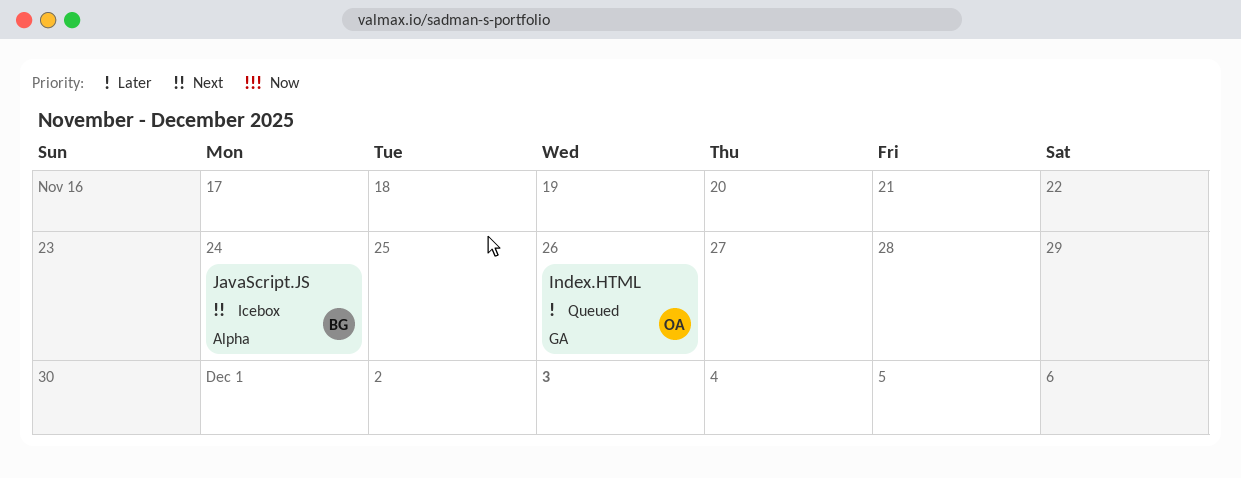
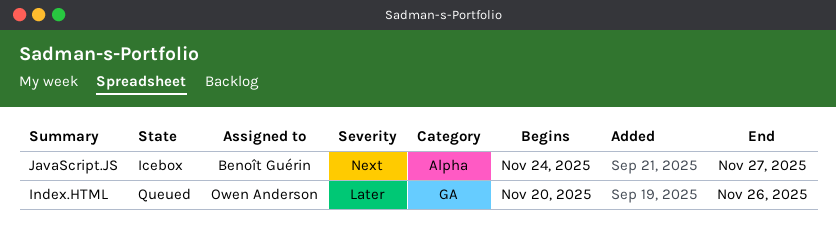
JavaScript.JS, due: Nov 24 -> Nov 27

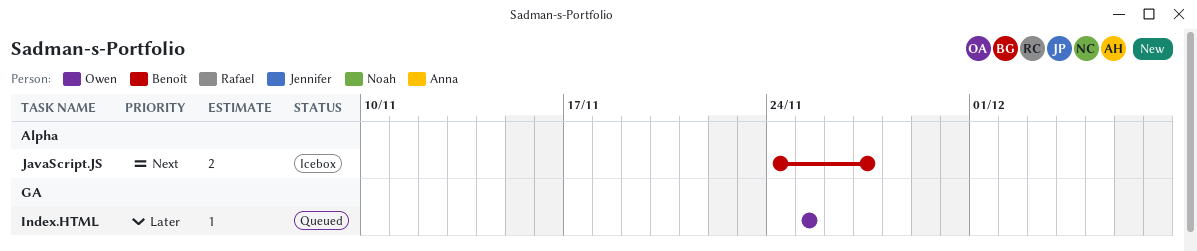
Index.HTML, start: Nov 20 -> Nov 25
Index.HTML, due: Nov 26 -> Nov 25

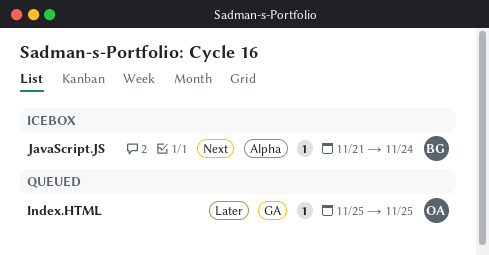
JavaScript.JS, estimate: 2 -> 1
JavaScript.JS, start: Nov 24 -> Nov 21
JavaScript.JS, due: Nov 27 -> Nov 24

